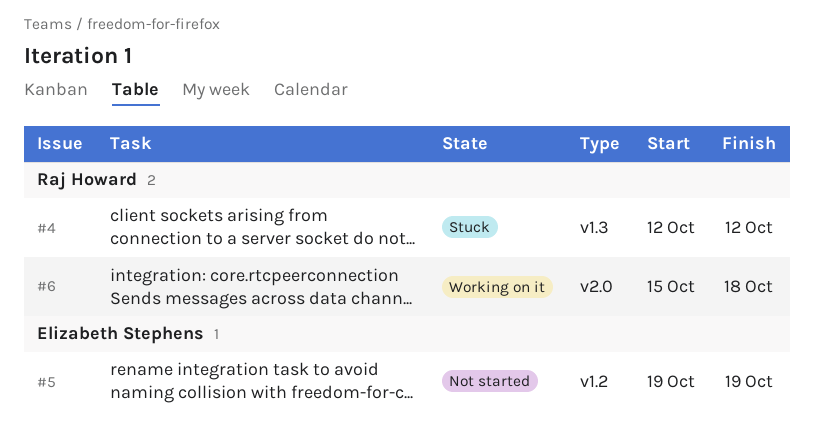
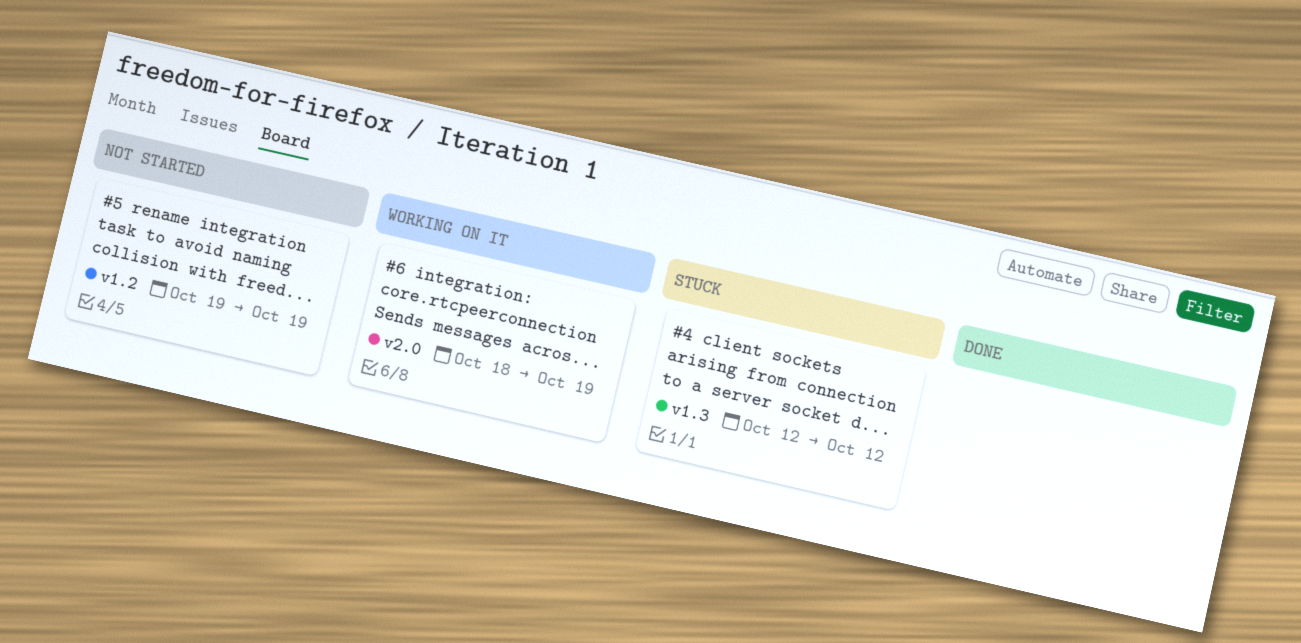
#6, start: Oct 15 -> Oct 18
#6, due: Oct 18 -> Oct 19

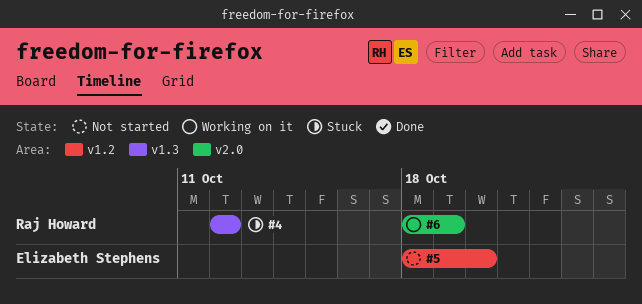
#5, start: Oct 19 -> Oct 18
#5, due: Oct 19 -> Oct 20

